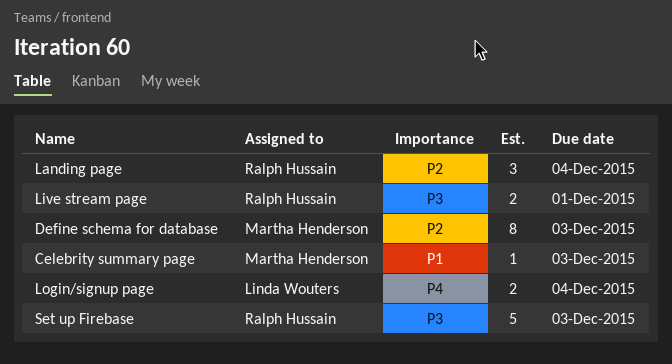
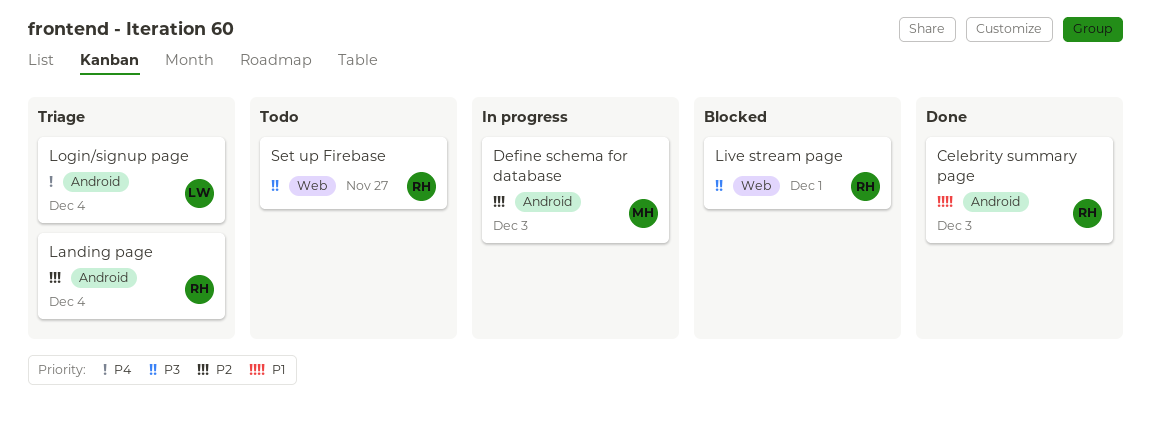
Celebrity summary page, owner: Martha Henderson -> Ralph Hussain
Set up Firebase, due: Dec 3 -> Nov 27

